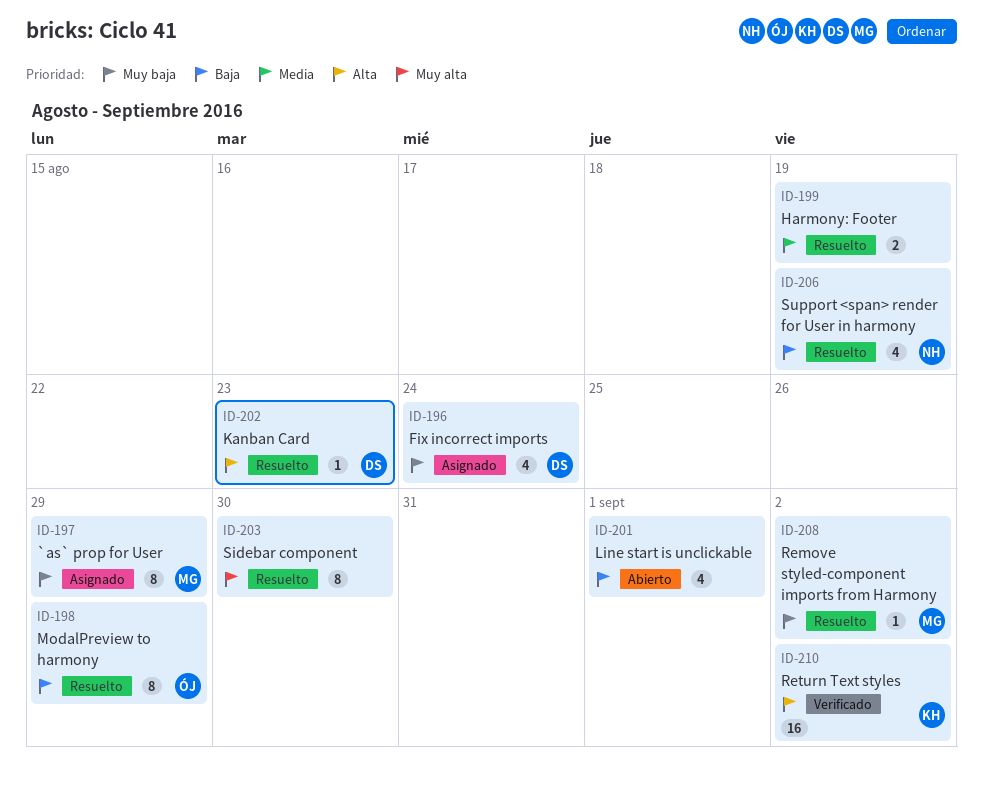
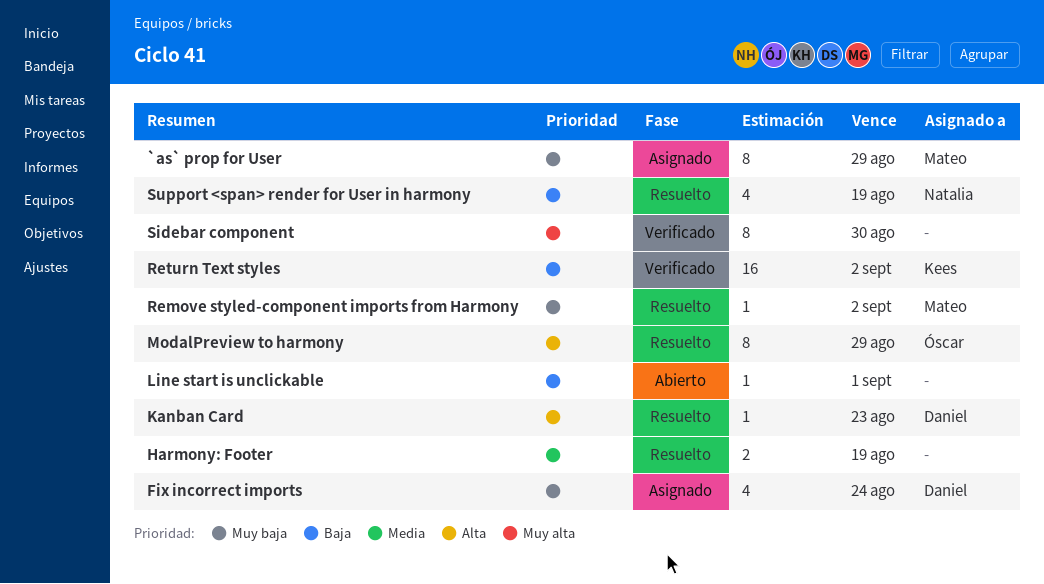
Line start is unclickable, estimate: 4 -> 1
ModalPreview to harmony, priority: Baja -> Alta
Return Text styles, priority: Alta -> Baja
Sidebar component, status: Resuelto -> Verificado

